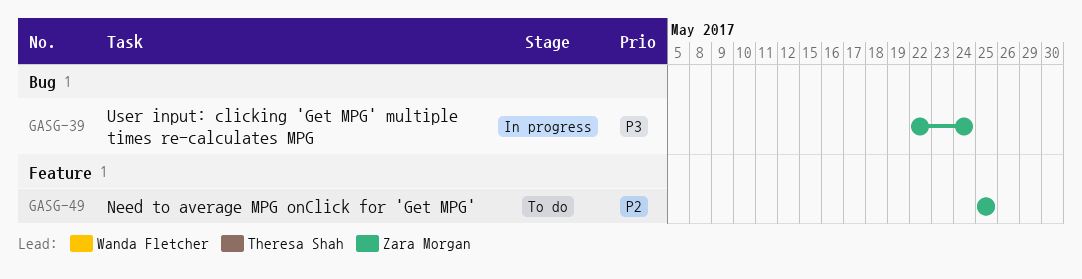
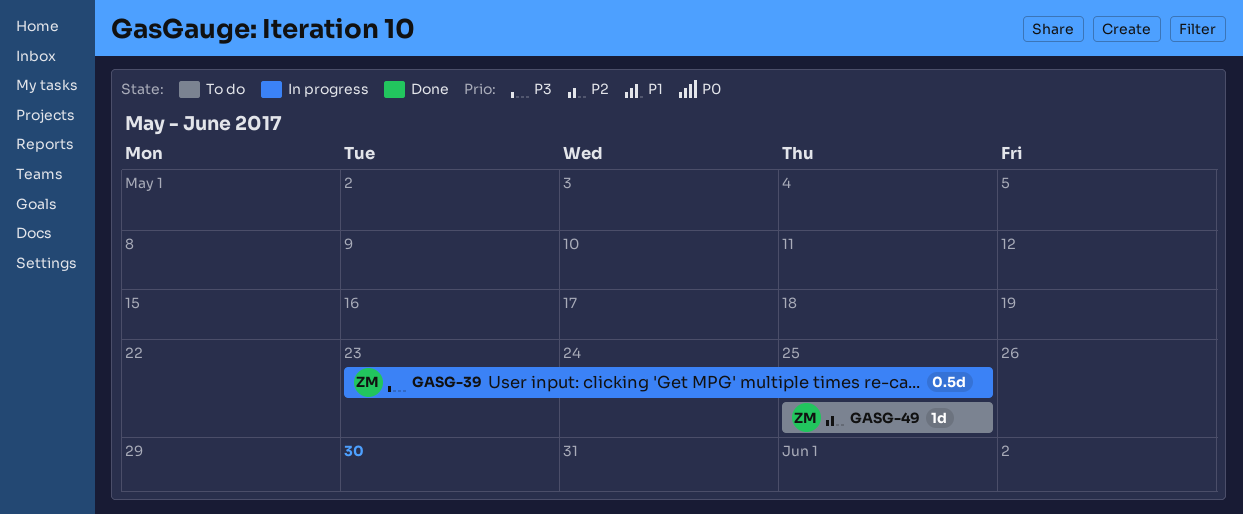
GASG-39, start: May 22 -> May 23
GASG-39, due: May 24 -> May 25

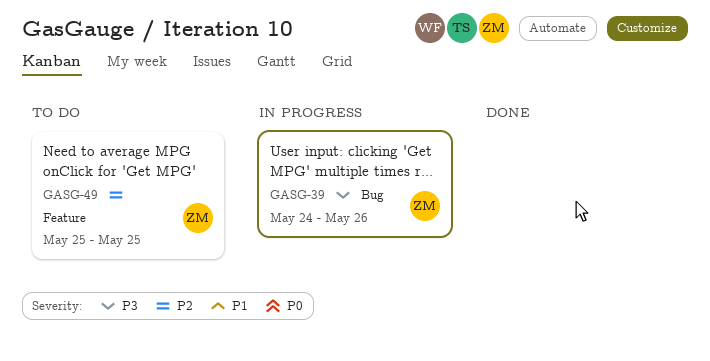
GASG-39, start: May 23 -> May 24
GASG-39, due: May 25 -> May 26

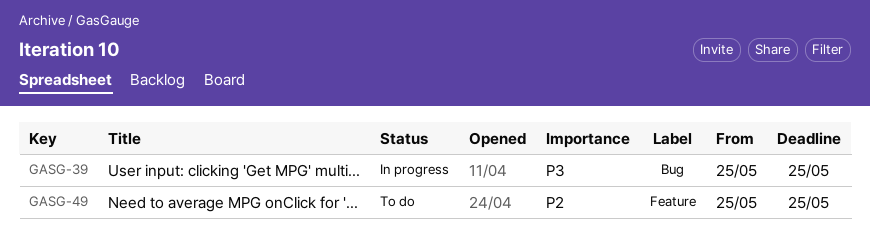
GASG-39, start: May 24 -> May 25
GASG-39, due: May 26 -> May 25

